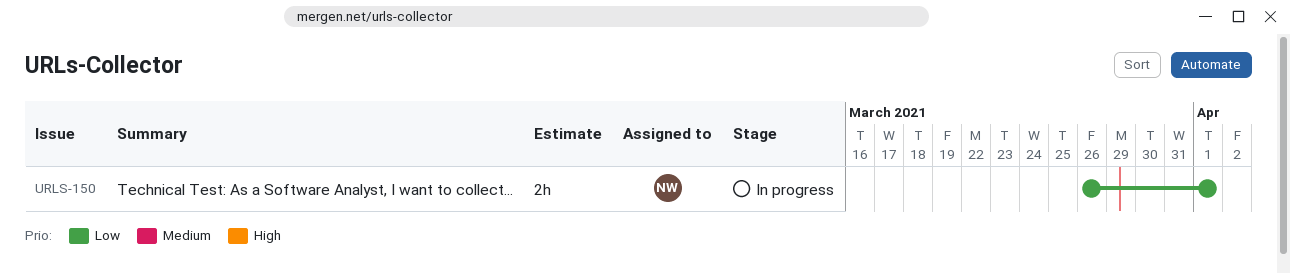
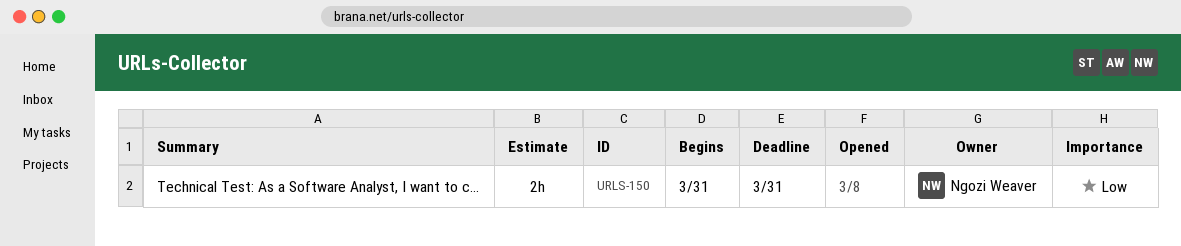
URLS-150, start: Mar 26 -> Mar 31
URLS-150, due: Apr 1 -> Mar 31

